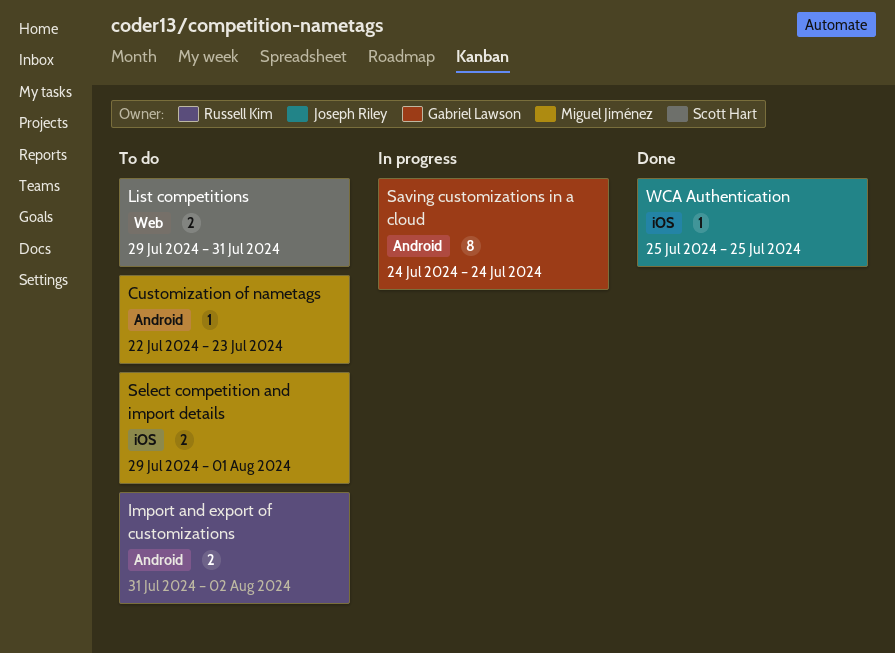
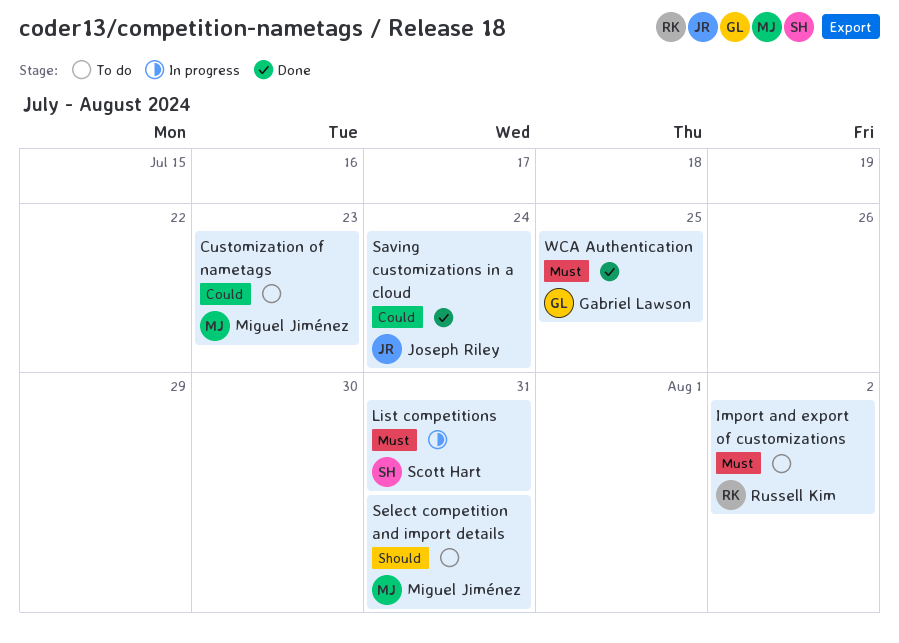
List competitions, status: To do -> In progress
Saving customizations in a cloud, status: In progress -> Done
Saving customizations in a cloud, owner: Gabriel Lawson -> Joseph Riley
Select competition and import details, due: Aug 1 -> Jul 31
WCA Authentication, owner: Joseph Riley -> Gabriel Lawson

